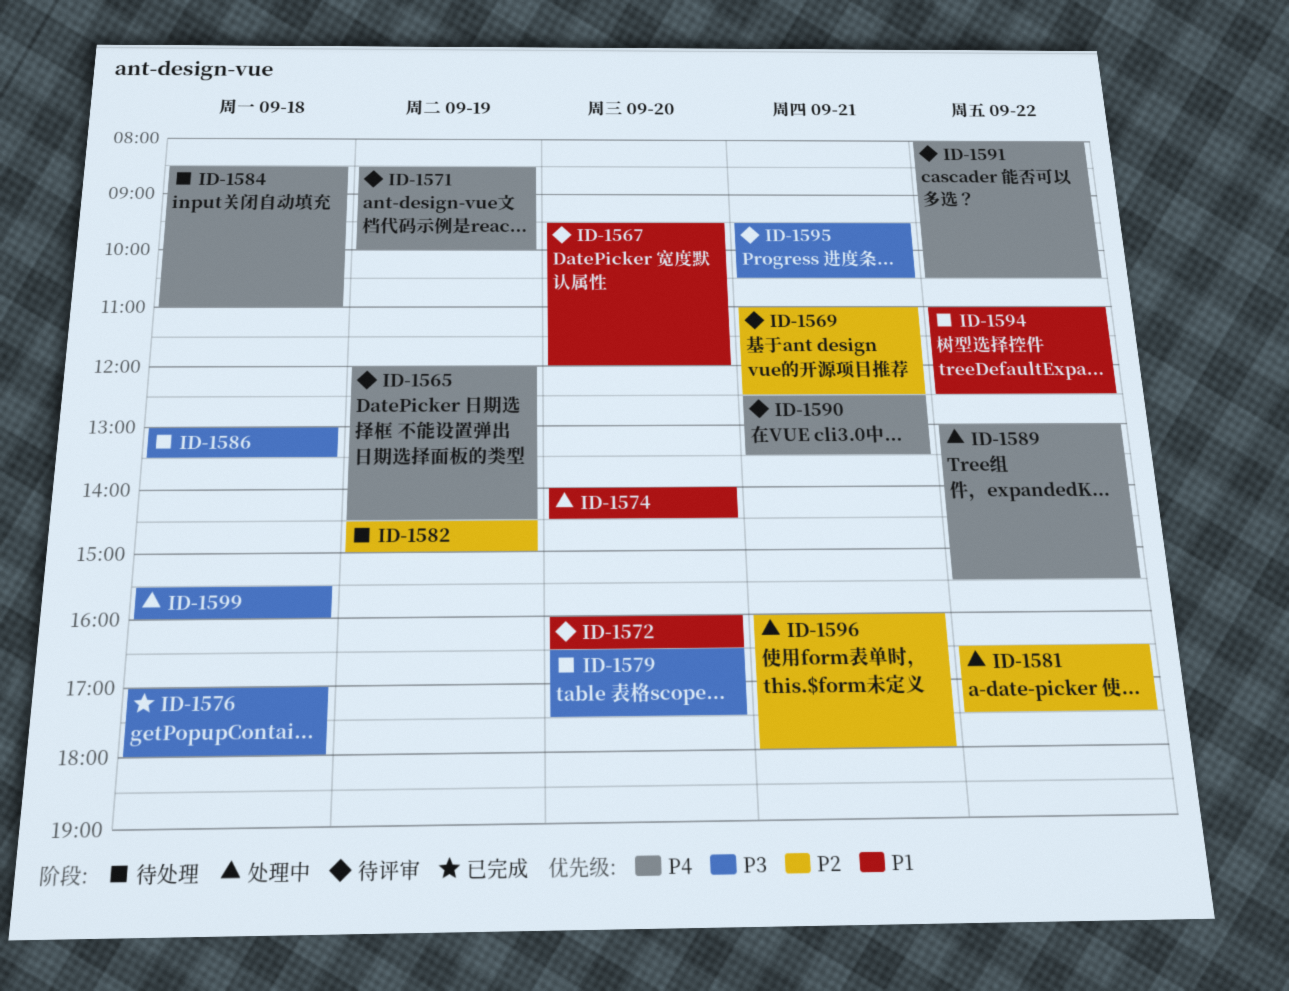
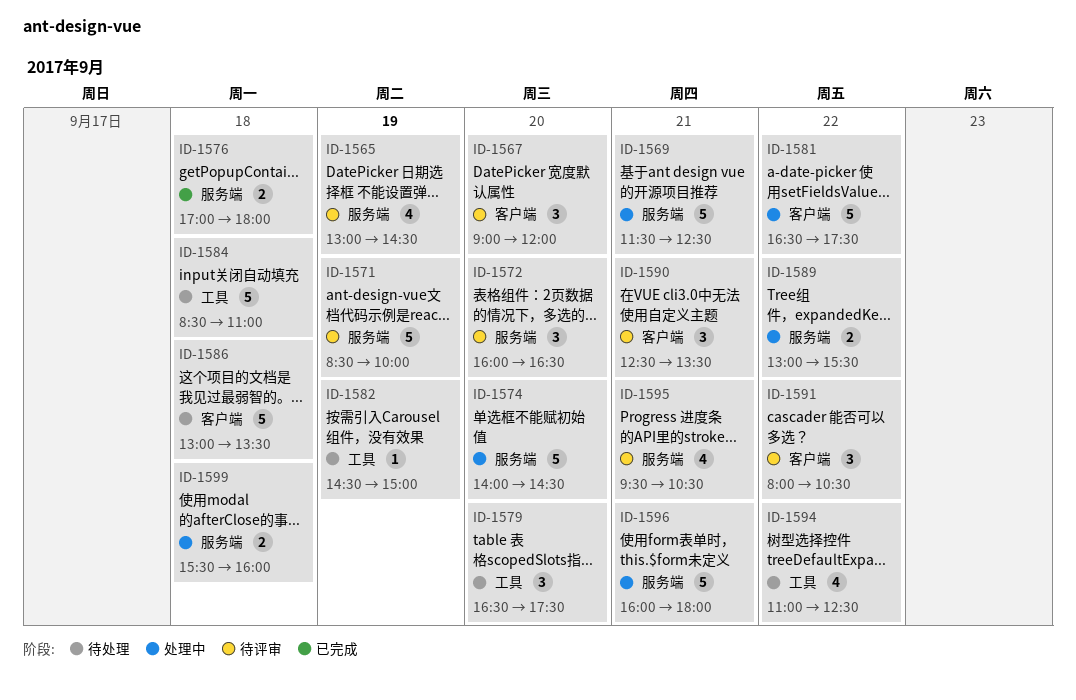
ID-1565, begins: 12:00 -> 13:00
ID-1567, begins: 09:30 -> 09:00
ID-1569, status: 待评审 -> 处理中
ID-1569, begins: 11:00 -> 11:30

